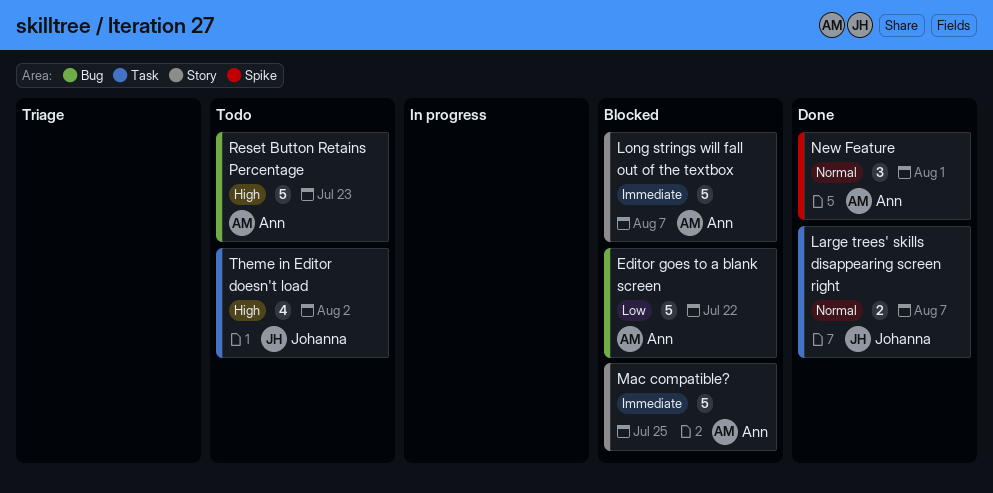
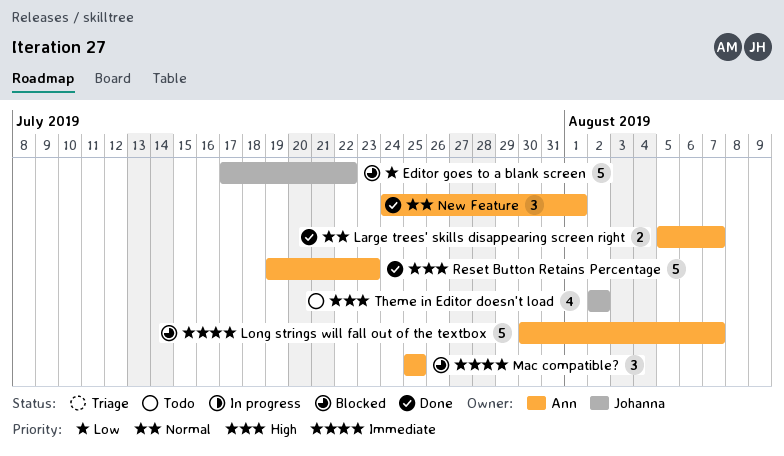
Editor goes to a blank screen, owner: Ann -> Johanna
Large trees' skills disappearing screen right, owner: Johanna -> Ann
Mac compatible?, estimate: 5 -> 3
Reset Button Retains Percentage, status: Todo -> Done

